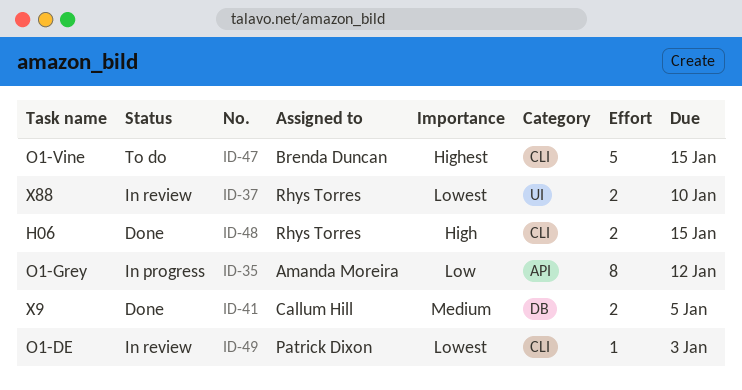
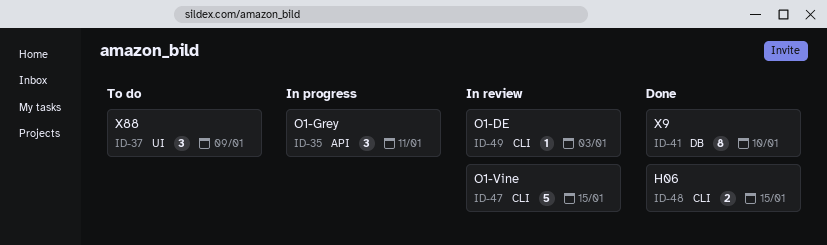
ID-35, estimate: 8 -> 3
ID-35, due: Jan 12 -> Jan 11
ID-37, status: In review -> To do
ID-37, estimate: 2 -> 3
ID-37, due: Jan 10 -> Jan 9
ID-41, estimate: 2 -> 8
ID-41, due: Jan 5 -> Jan 10
ID-47, status: To do -> In review

